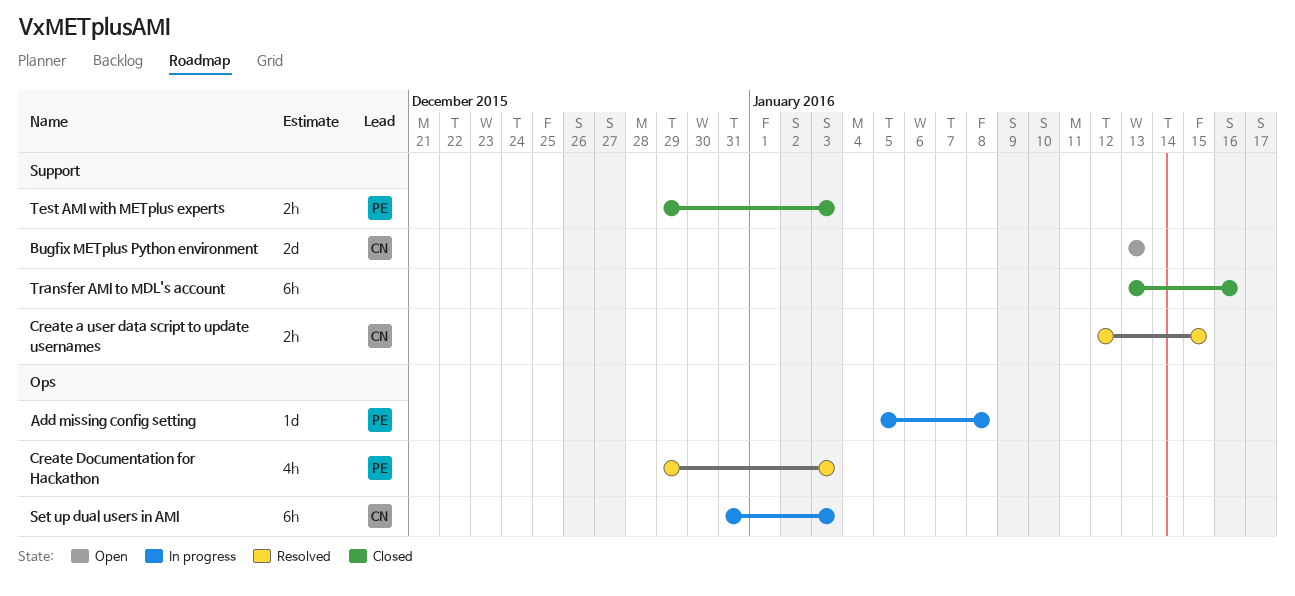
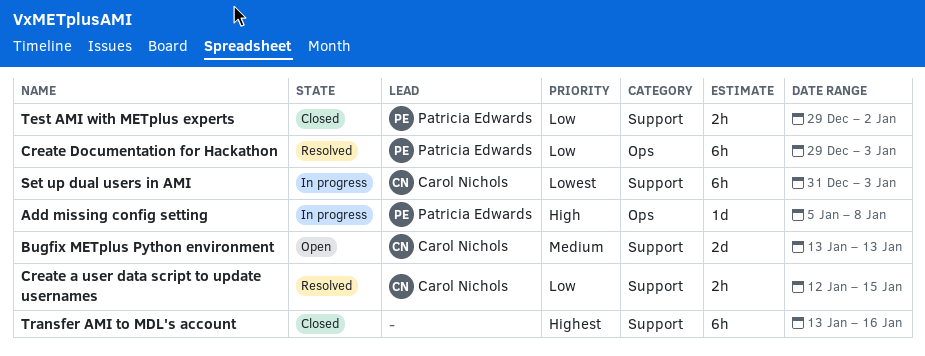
Create Documentation for Hackathon, estimate: 4h -> 6h
Set up dual users in AMI, label: Ops -> Support
Test AMI with METplus experts, due: Jan 3 -> Jan 2

